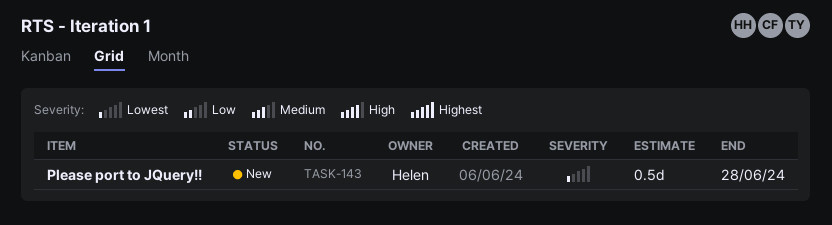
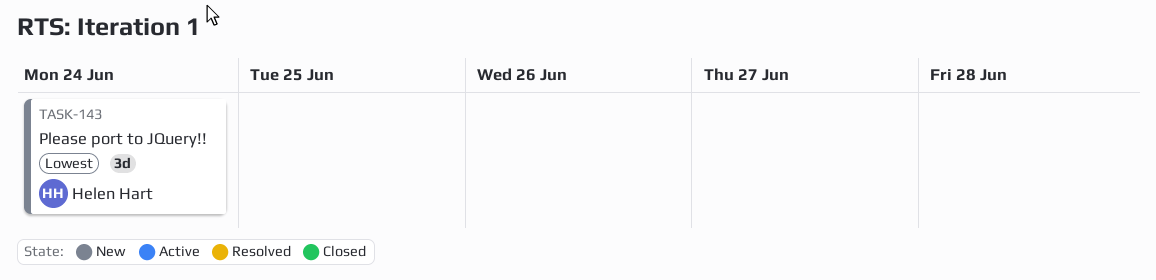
TASK-143, estimate: 0.5d -> 3d
TASK-143, due: Jun 28 -> Jun 24

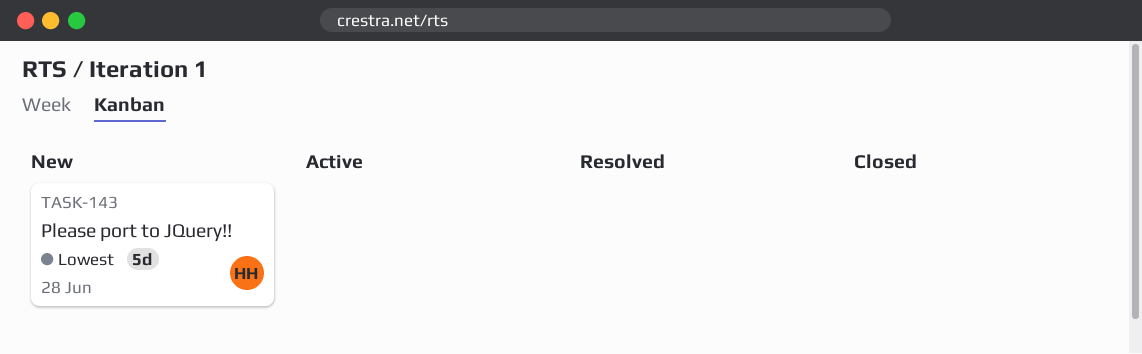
TASK-143, estimate: 3d -> 5d
TASK-143, due: Jun 24 -> Jun 28

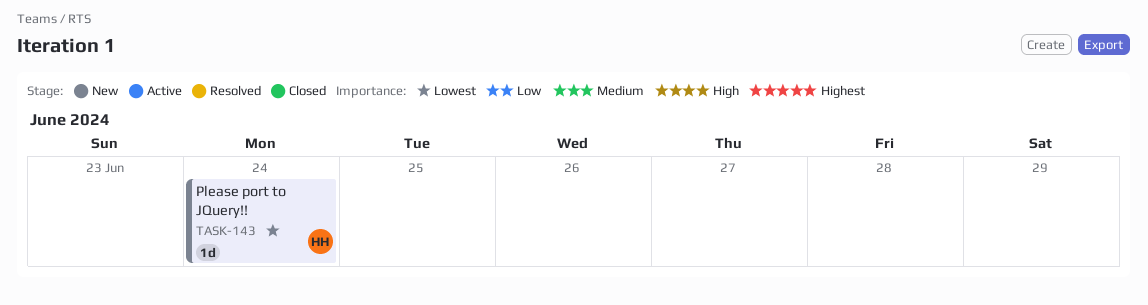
TASK-143, estimate: 5d -> 1d
TASK-143, due: Jun 28 -> Jun 24

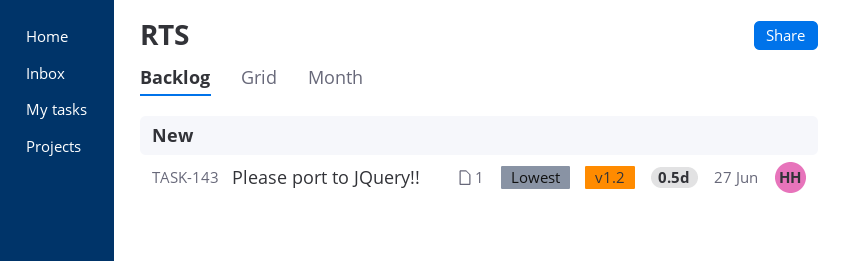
TASK-143, estimate: 1d -> 0.5d
TASK-143, due: Jun 24 -> Jun 27

